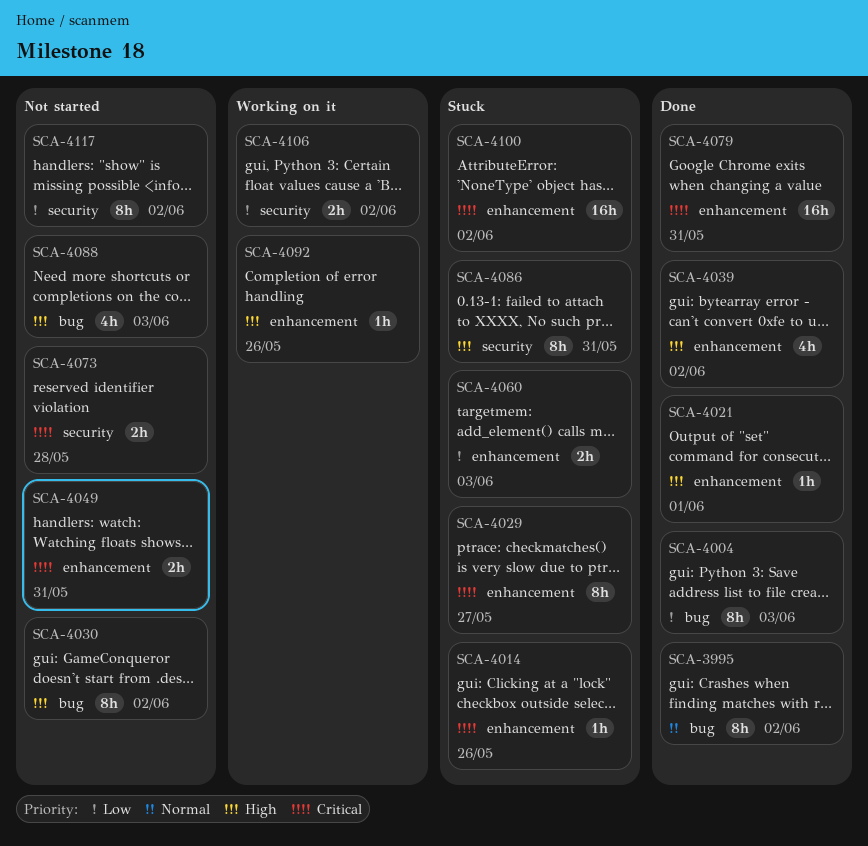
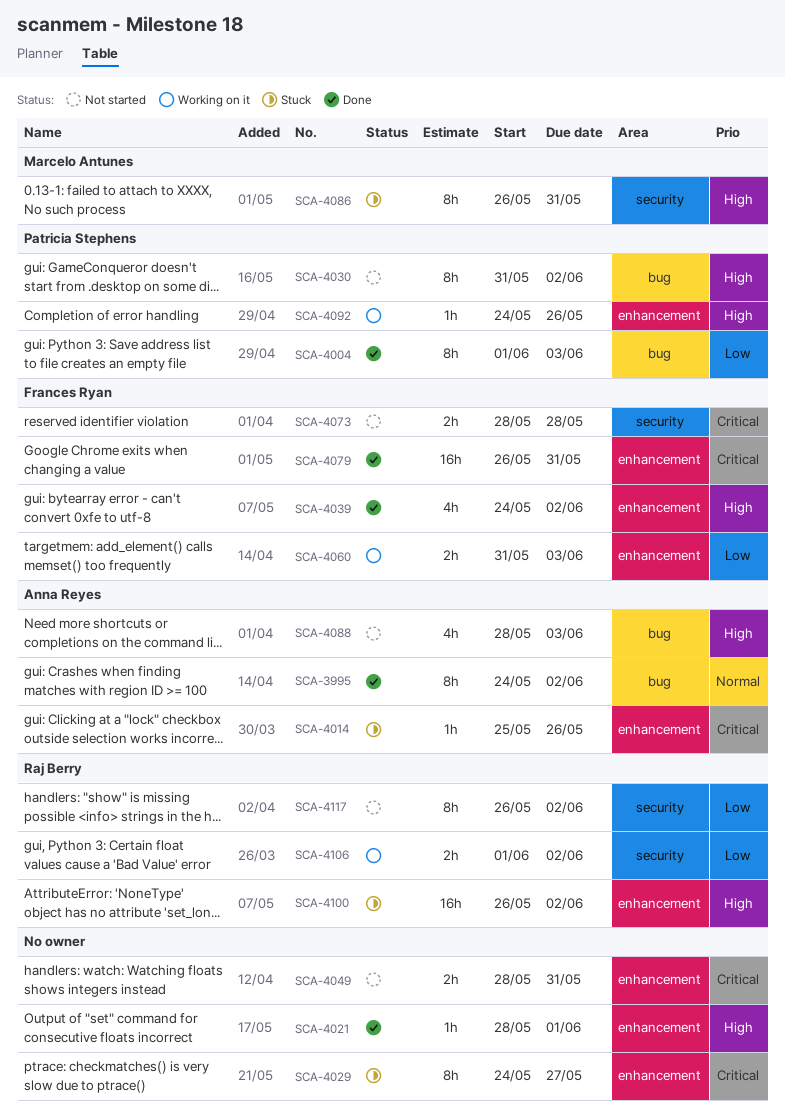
SCA-4060, status: Stuck -> Working on it
SCA-4100, priority: Critical -> High

